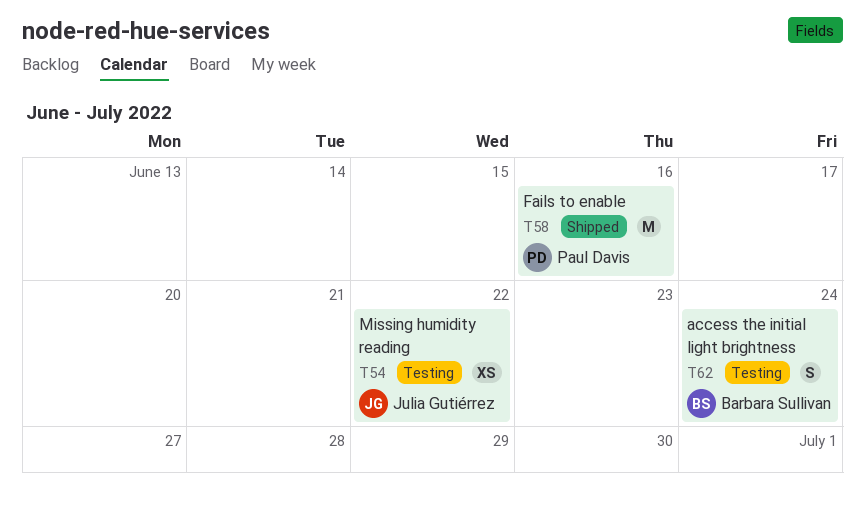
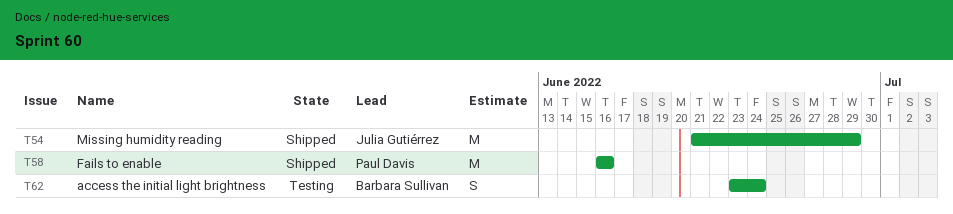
T54, status: Testing -> Shipped
T54, estimate: XS -> M
T54, due: Jun 22 -> Jun 29

